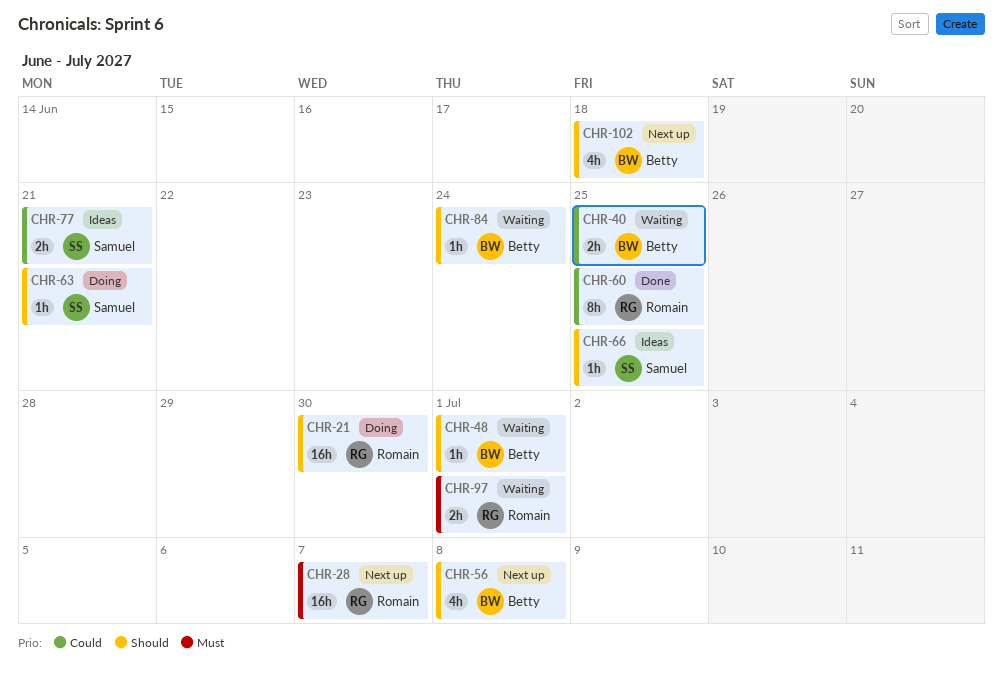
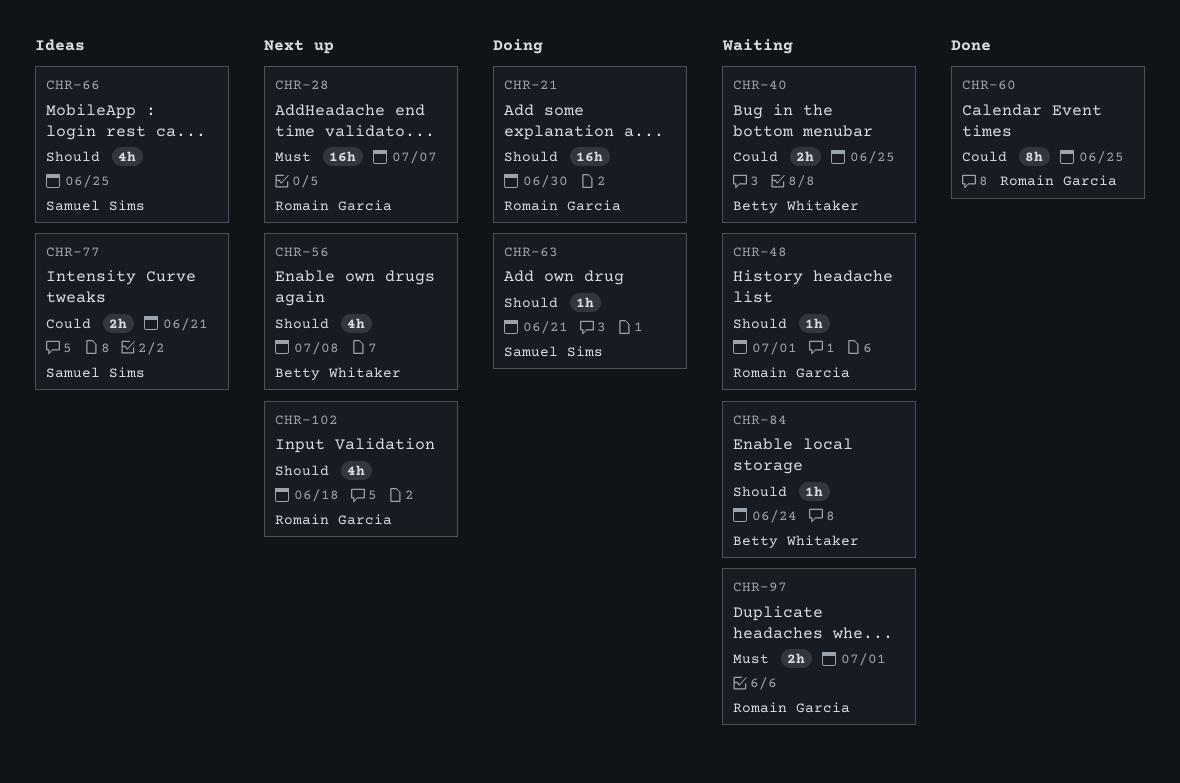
CHR-48, owner: Betty Whitaker -> Romain Garcia
CHR-66, estimate: 1h -> 4h
CHR-102, owner: Betty Whitaker -> Romain Garcia

